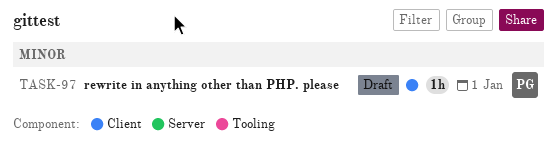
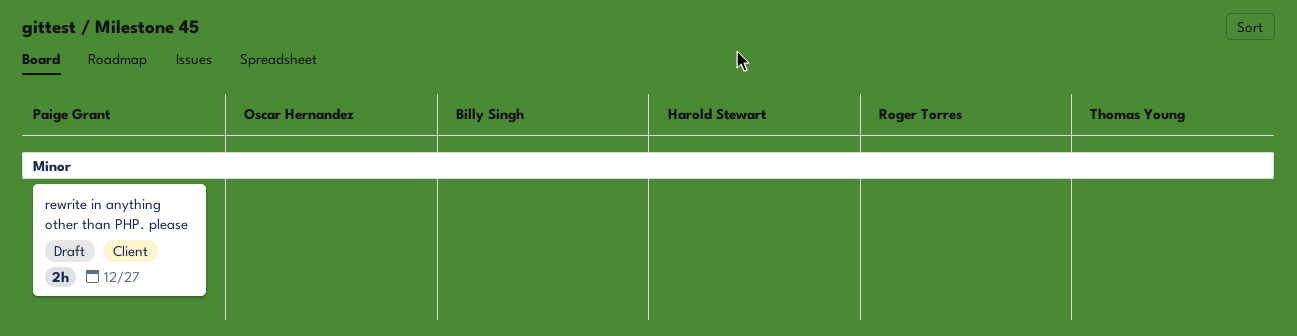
rewrite in anything other than PHP. please, estimate: 1h -> 2h
rewrite in anything other than PHP. please, due: Jan 1 -> Dec 27

